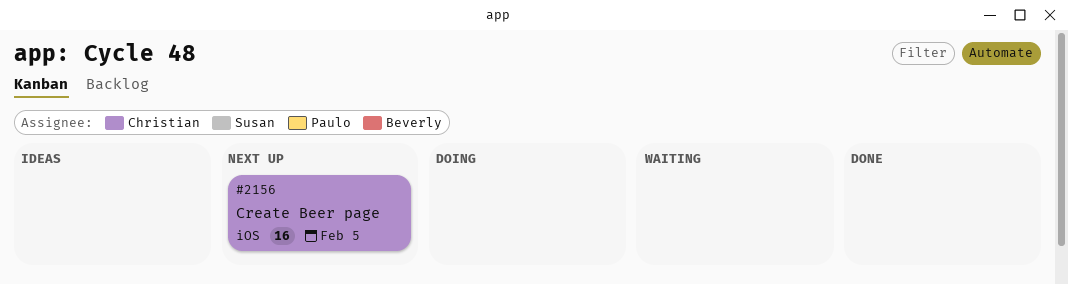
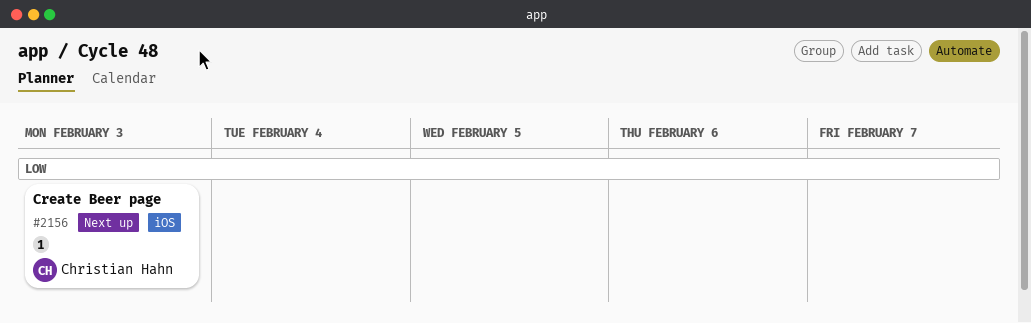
#2156, estimate: 16 -> 1
#2156, due: Feb 5 -> Feb 3

